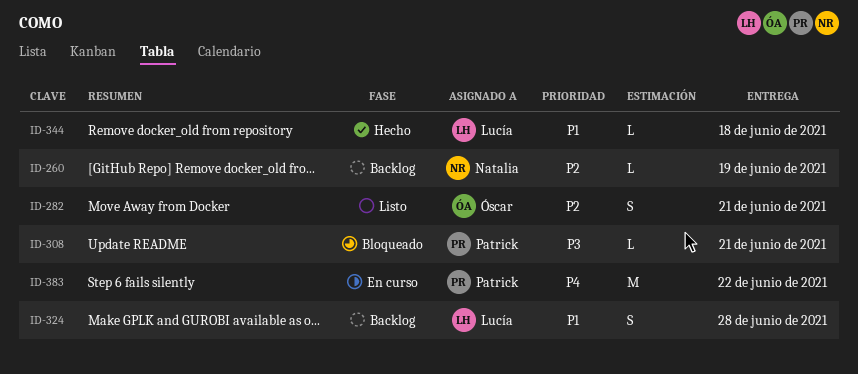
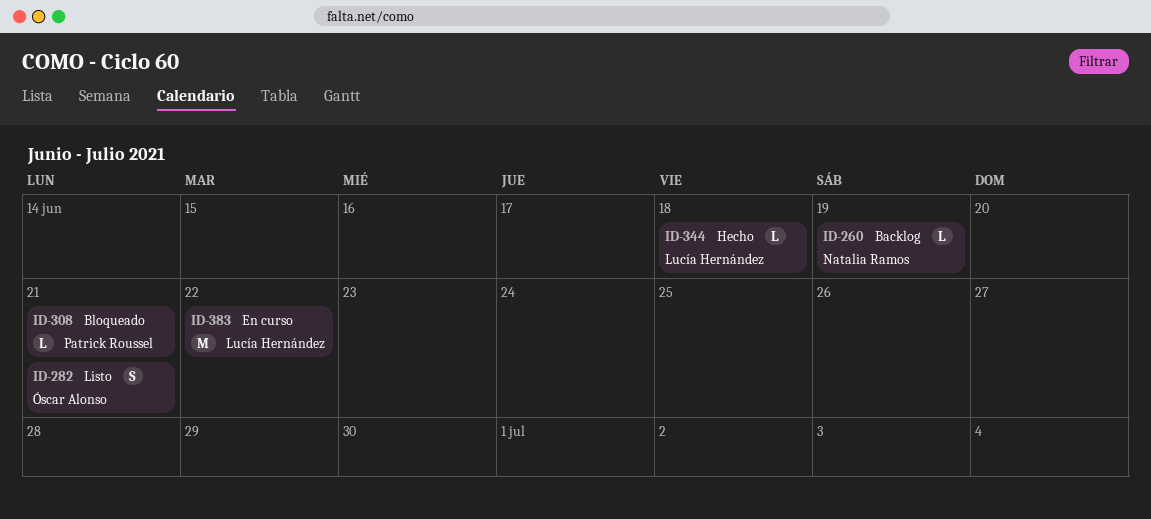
ID-324: present -> none
ID-383, owner: Patrick Roussel -> Lucía Hernández

